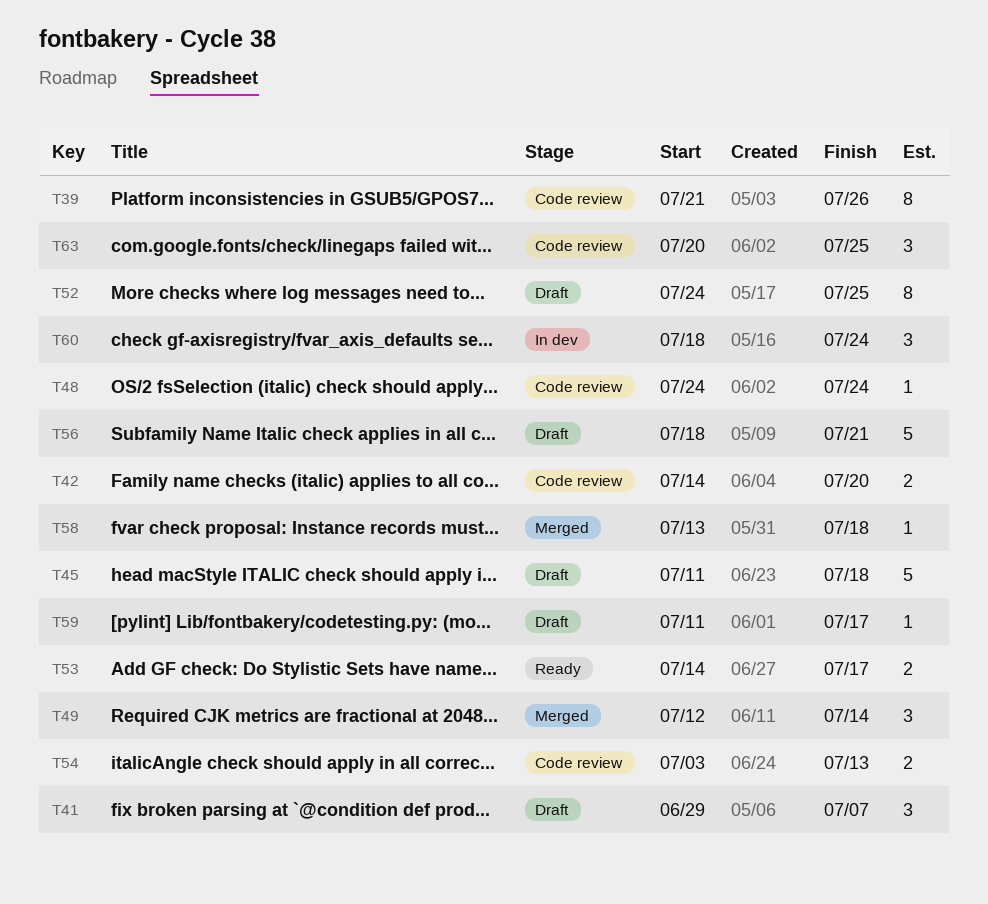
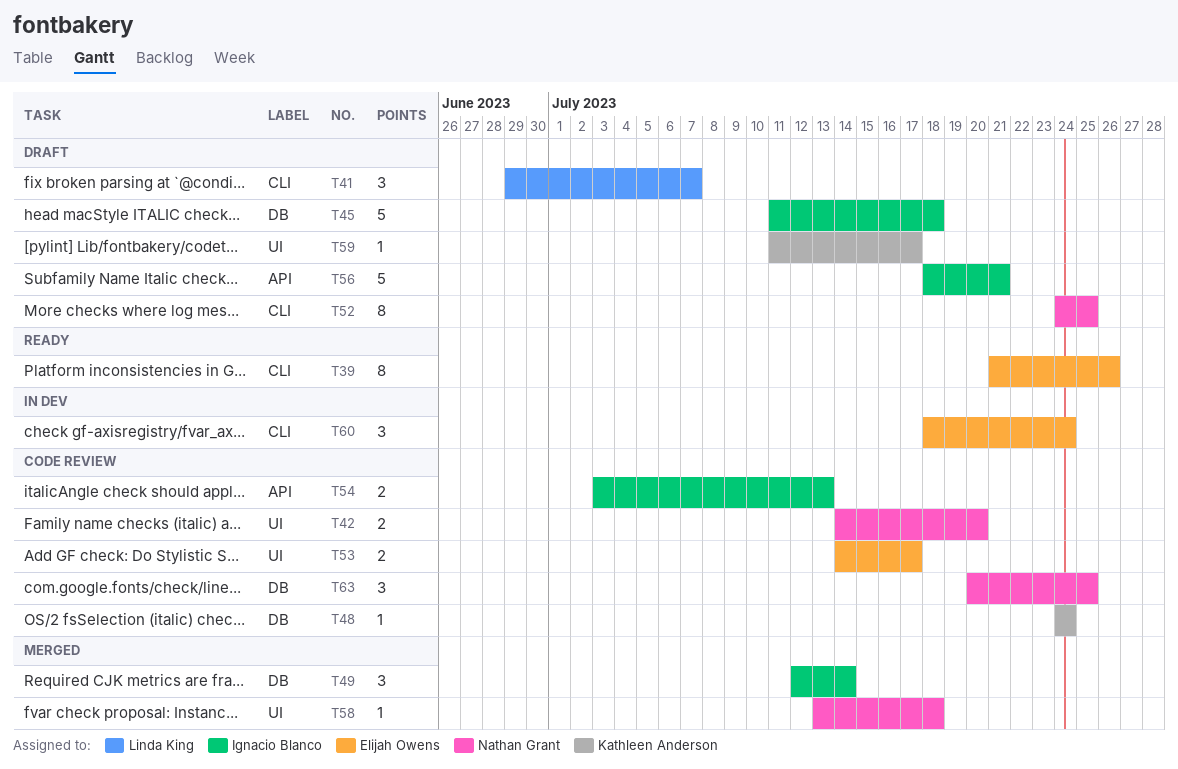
T39, status: Code review -> Ready
T53, status: Ready -> Code review

